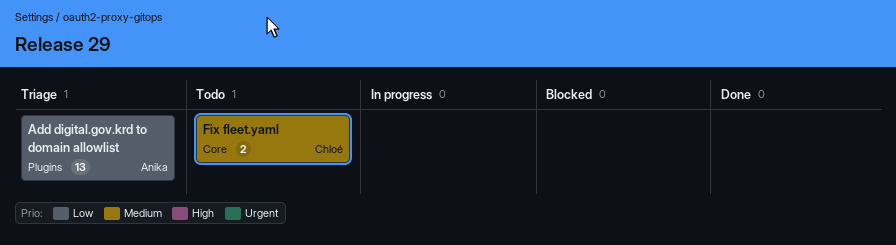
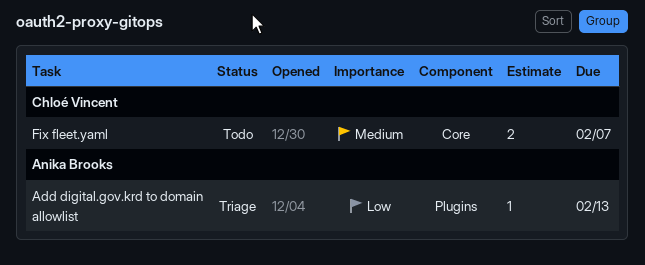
Add digital.gov.krd to domain allowlist, estimate: 13 -> 1

